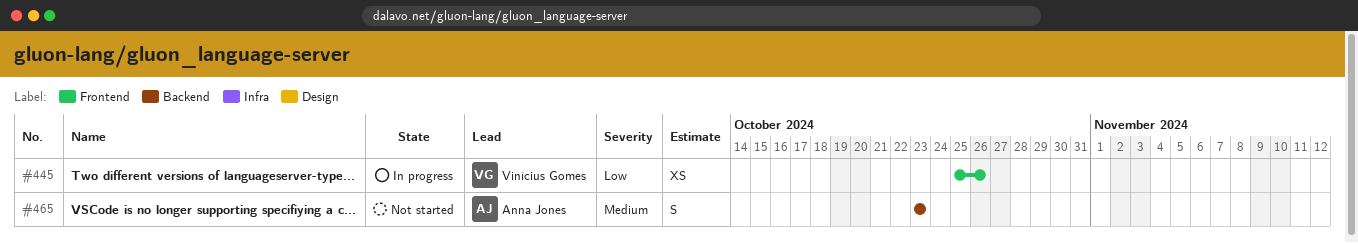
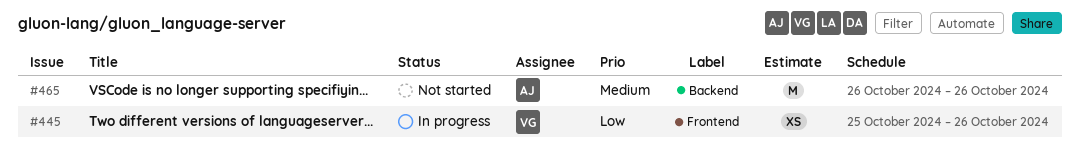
#465, estimate: S -> M
#465, start: Oct 23 -> Oct 26
#465, due: Oct 23 -> Oct 26

